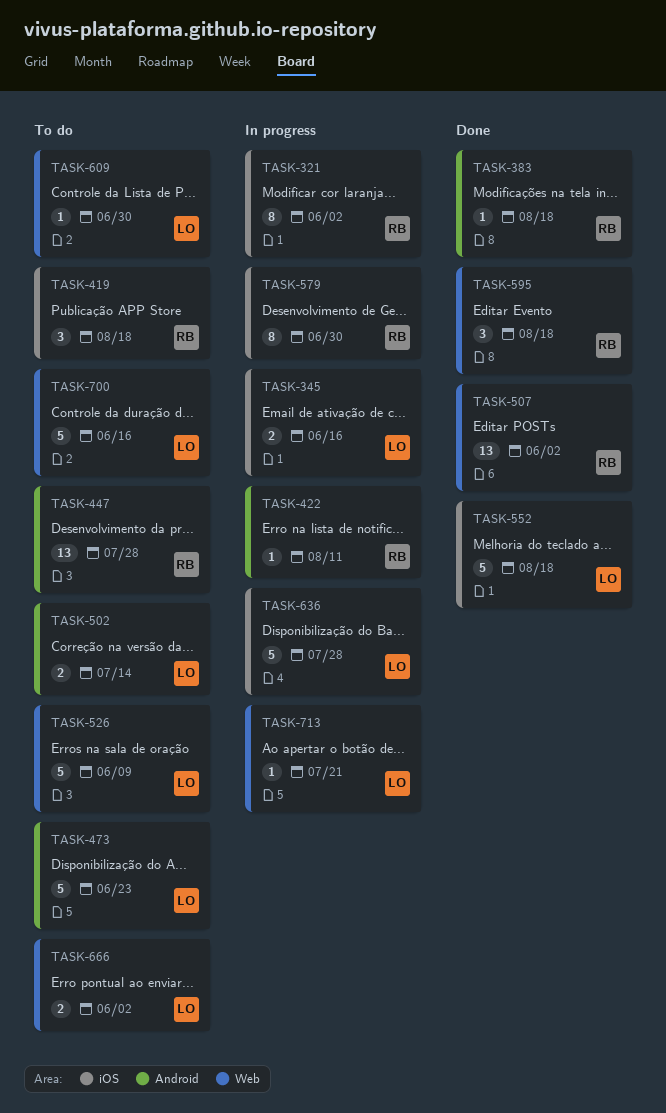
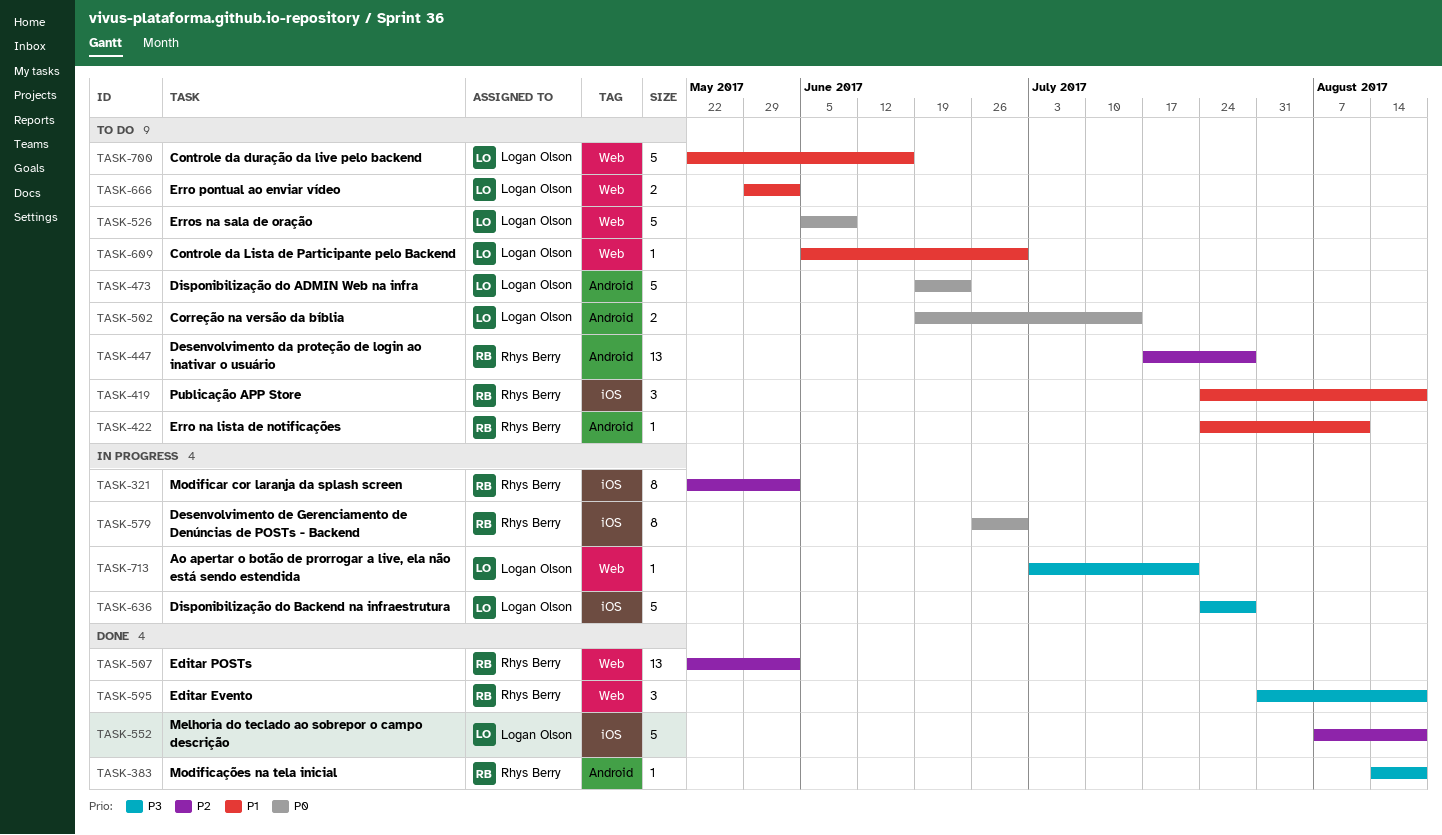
TASK-345: present -> none
TASK-422, status: In progress -> To do

